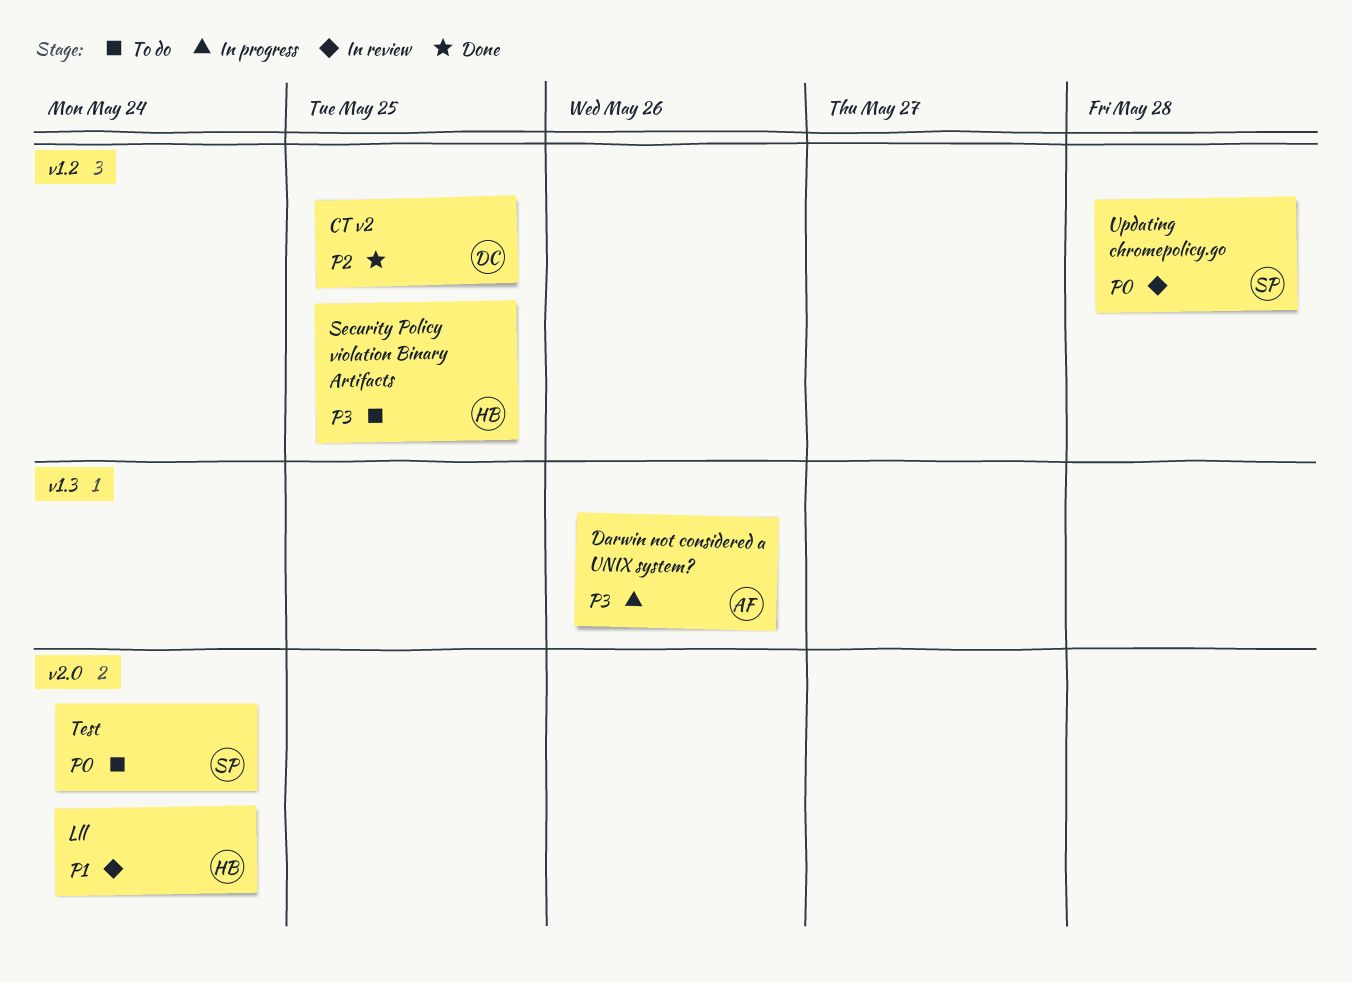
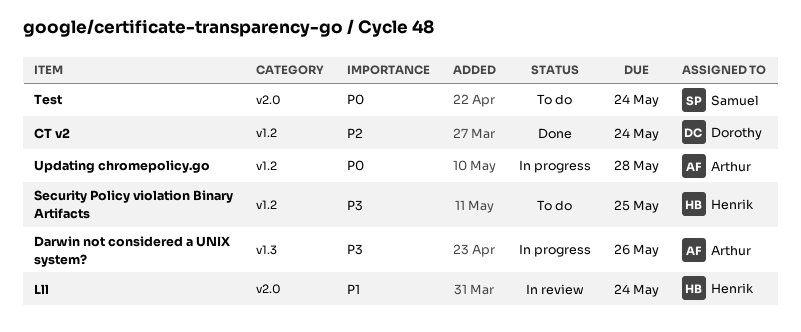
CT v2, due: May 25 -> May 24
Updating chromepolicy.go, status: In review -> In progress
Updating chromepolicy.go, owner: Samuel -> Arthur

